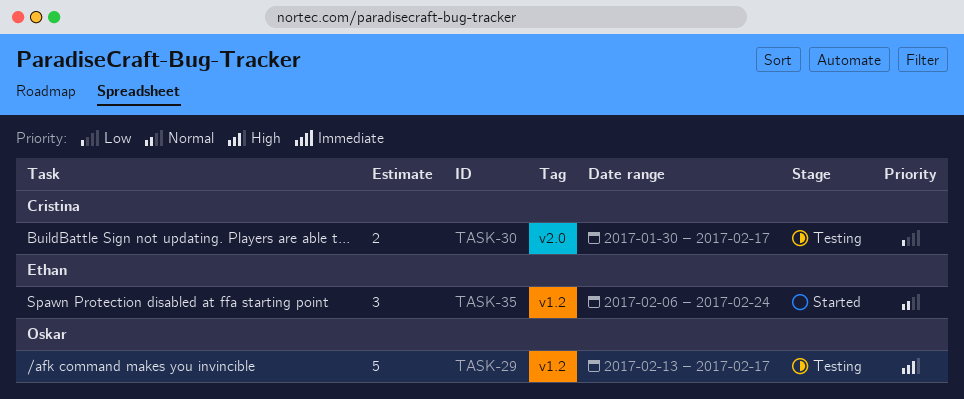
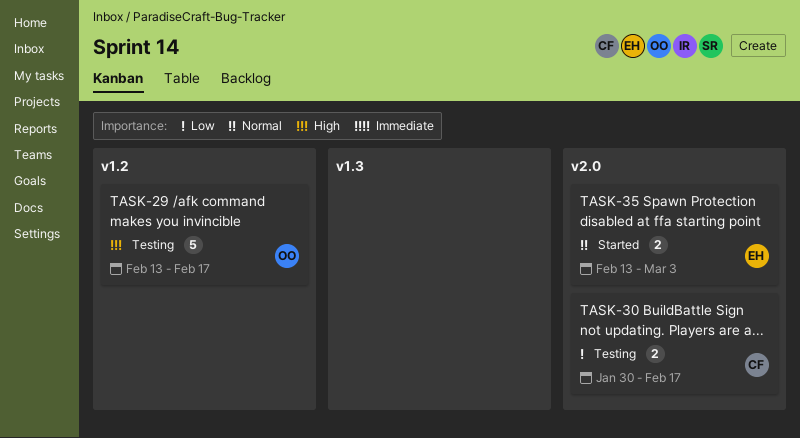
TASK-35, label: v1.2 -> v2.0
TASK-35, estimate: 3 -> 2
TASK-35, start: Feb 6 -> Feb 13
TASK-35, due: Feb 24 -> Mar 3

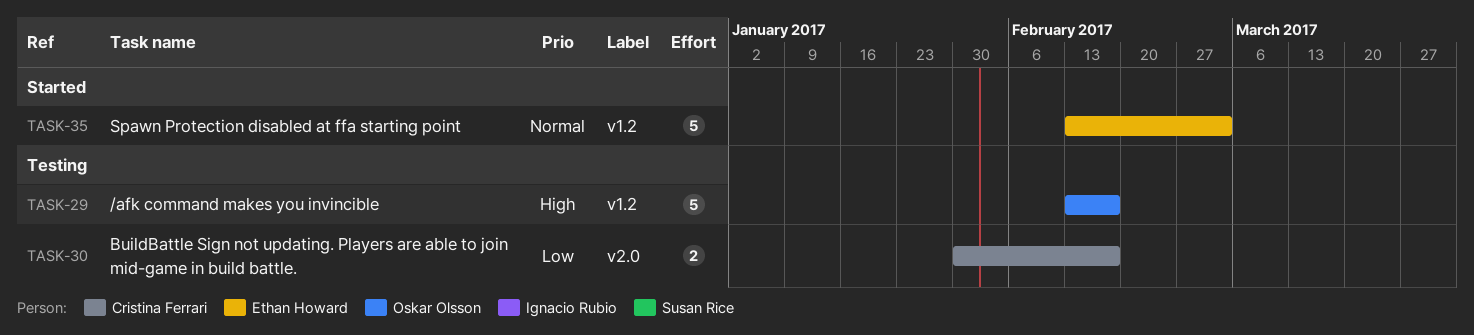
TASK-35, label: v2.0 -> v1.2
TASK-35, estimate: 2 -> 5

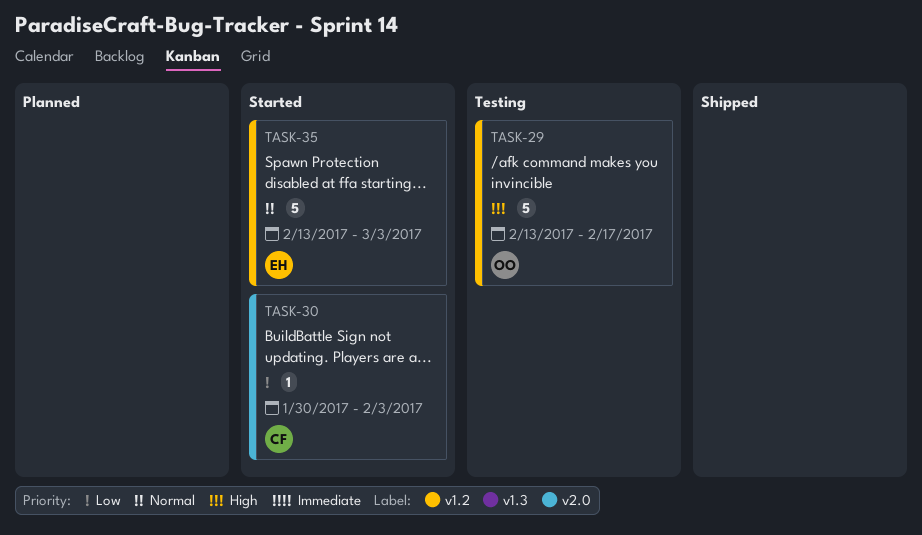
TASK-30, status: Testing -> Started
TASK-30, estimate: 2 -> 1
TASK-30, due: Feb 17 -> Feb 3

